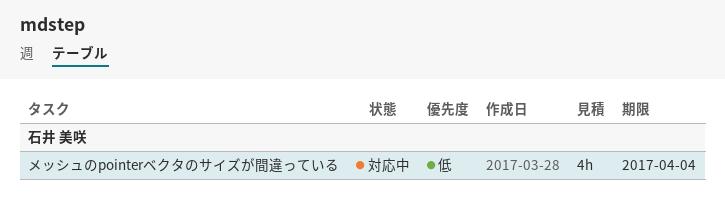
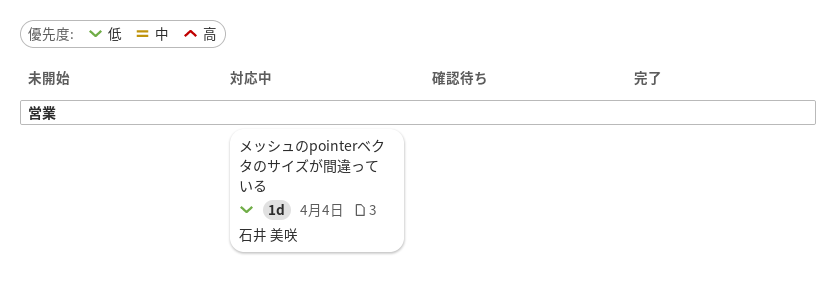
メッシュのpointerベクタのサイズが間違っている, estimate: 4h -> 1d

